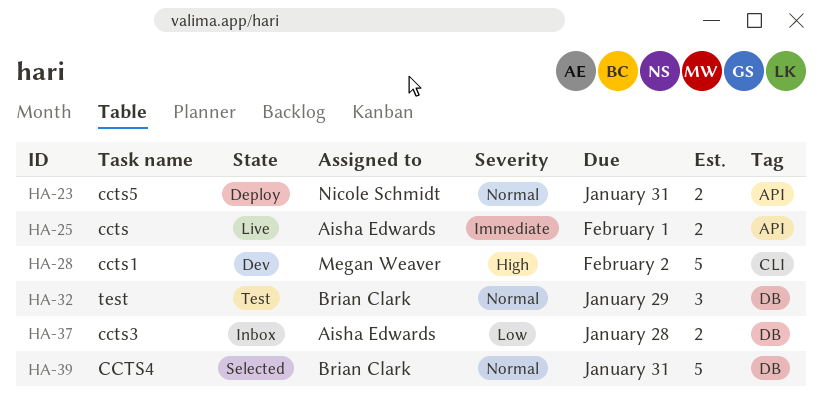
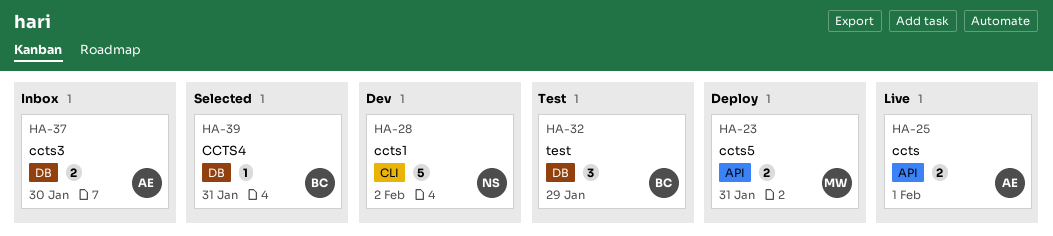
HA-23, owner: Nicole Schmidt -> Megan Weaver
HA-28, owner: Megan Weaver -> Nicole Schmidt
HA-37, due: Jan 28 -> Jan 30
HA-39, estimate: 5 -> 1

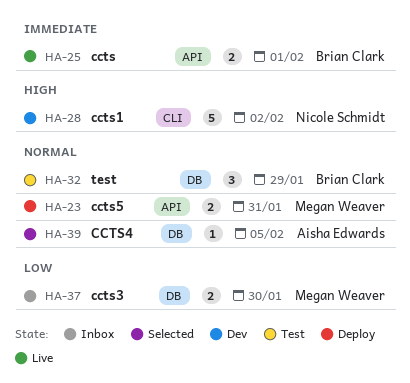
HA-25, owner: Aisha Edwards -> Brian Clark
HA-37, owner: Aisha Edwards -> Megan Weaver
HA-39, owner: Brian Clark -> Aisha Edwards
HA-39, due: Jan 31 -> Feb 5

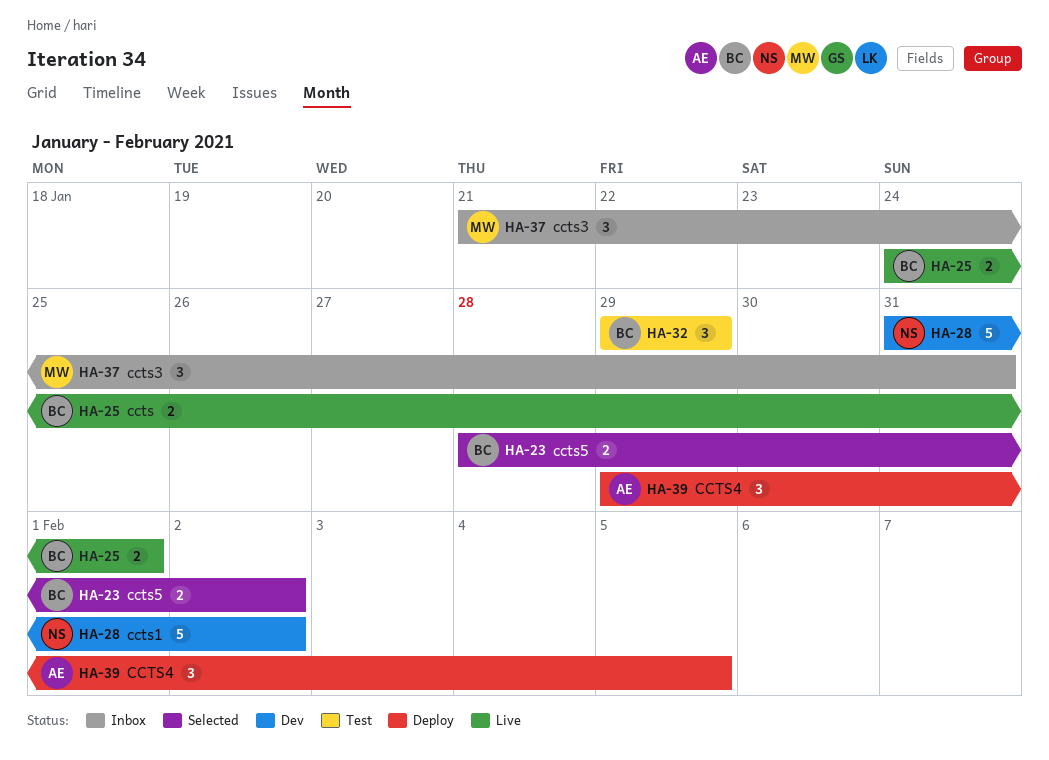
HA-23, status: Deploy -> Selected
HA-23, owner: Megan Weaver -> Brian Clark
HA-23, due: Jan 31 -> Feb 2
HA-37, estimate: 2 -> 3
HA-37, due: Jan 30 -> Jan 31
HA-39, status: Selected -> Deploy
HA-39, estimate: 1 -> 3

